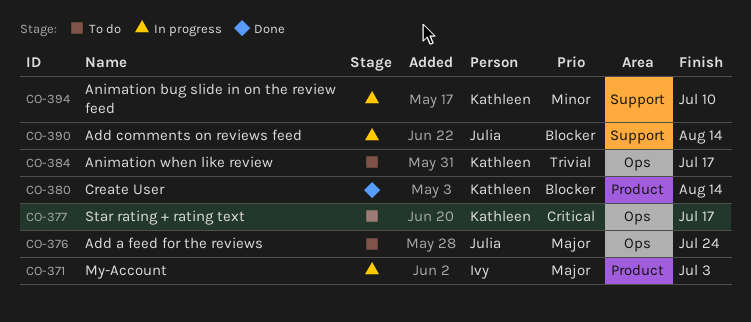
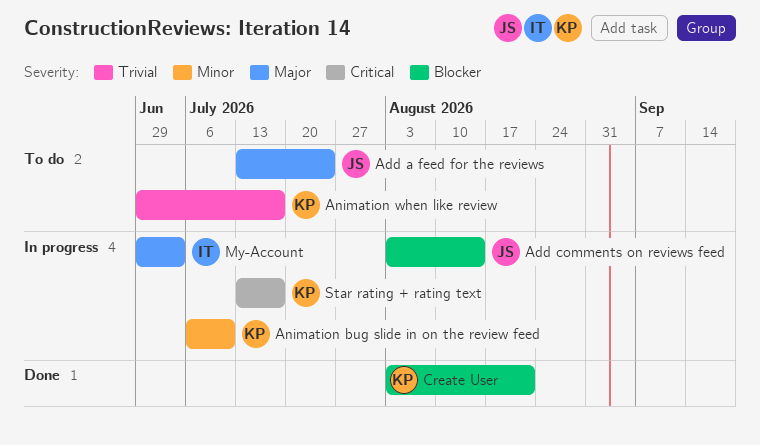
Create User, due: Aug 14 -> Aug 21
Star rating + rating text, status: To do -> In progress

